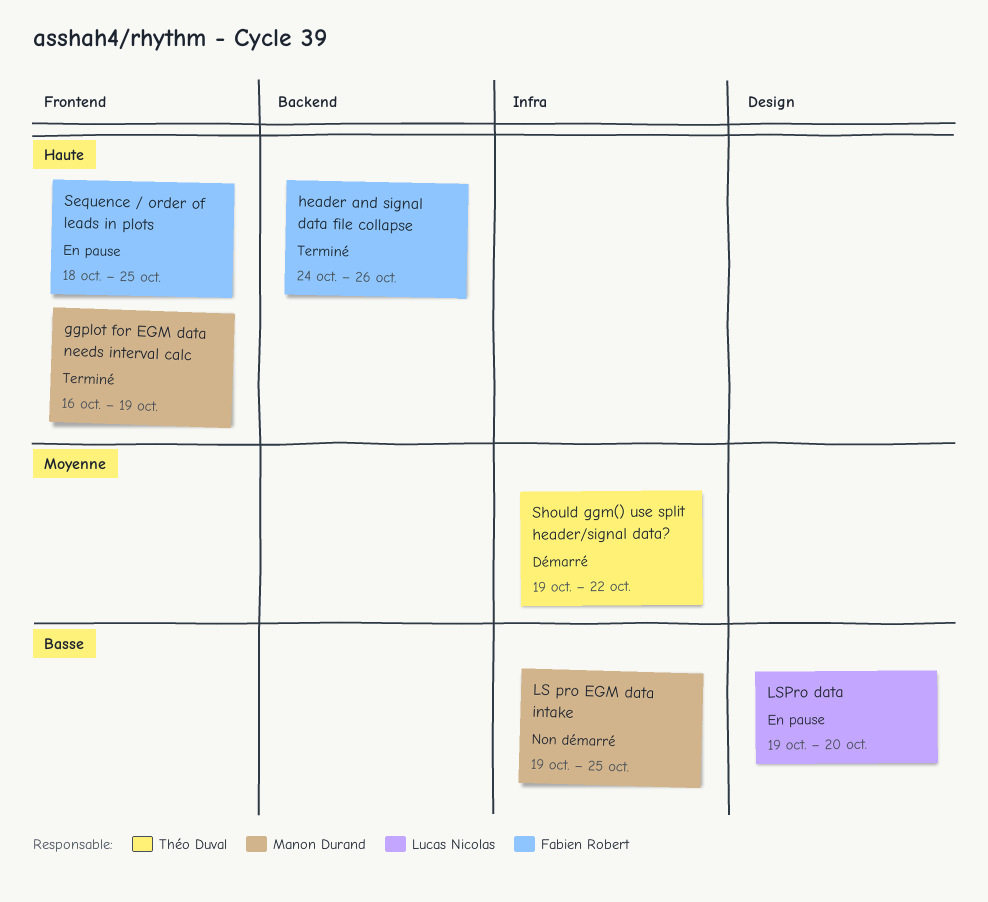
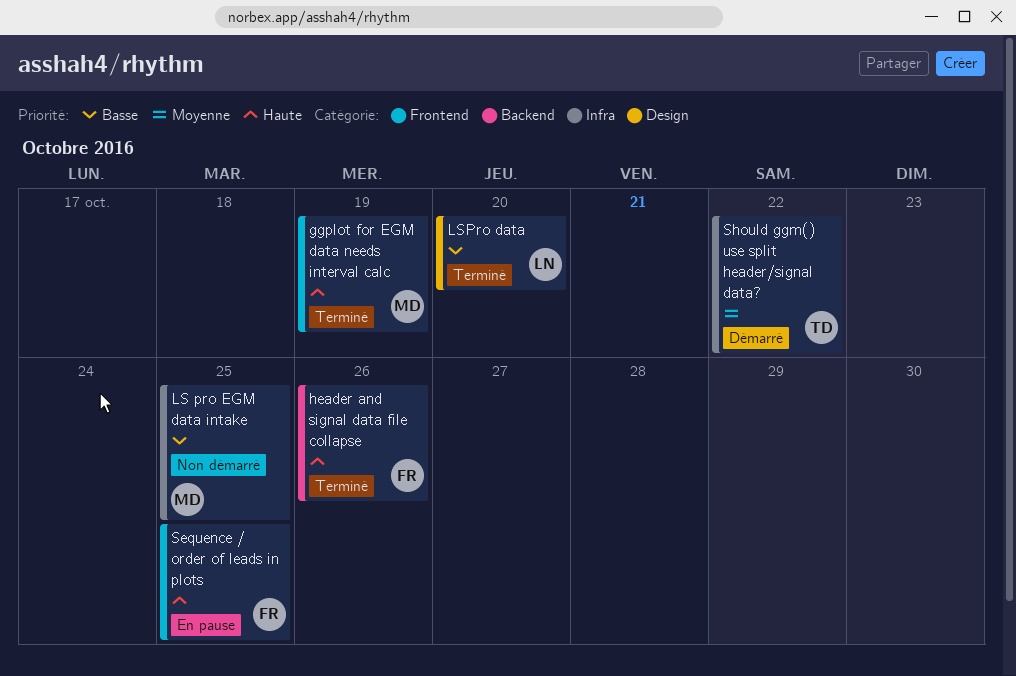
LSPro data, status: En pause -> Terminé

